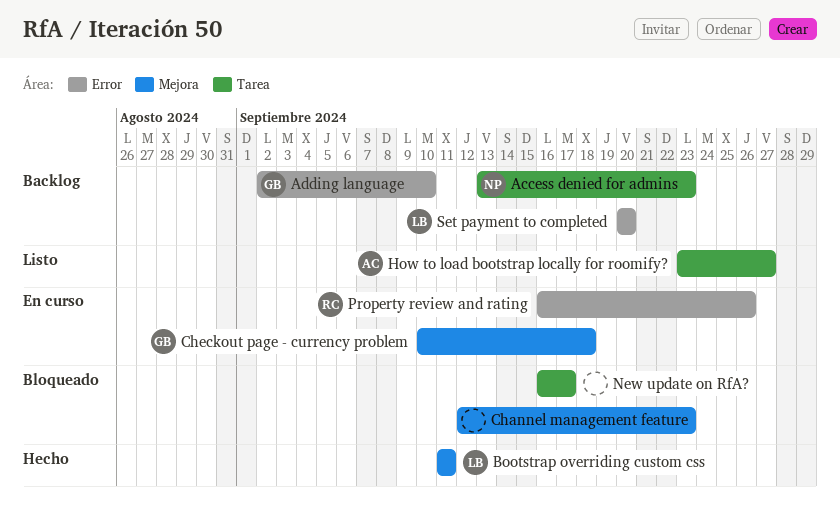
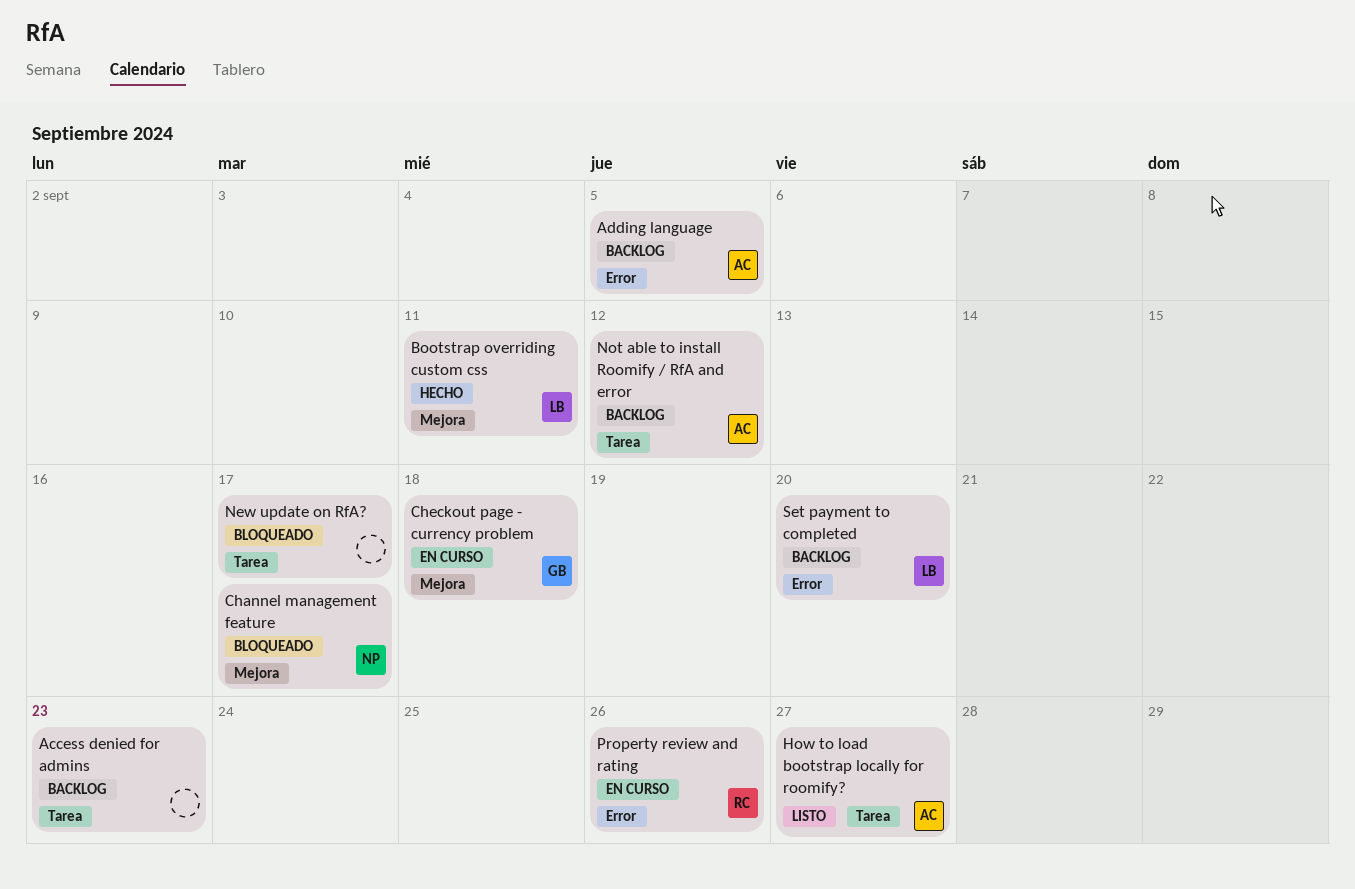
Access denied for admins, owner: NP -> none
Adding language, owner: GB -> AC
Adding language, due: Sep 10 -> Sep 5
Channel management feature, owner: none -> NP
Channel management feature, due: Sep 23 -> Sep 17
Not able to install Roomify / RfA and error: none -> present

